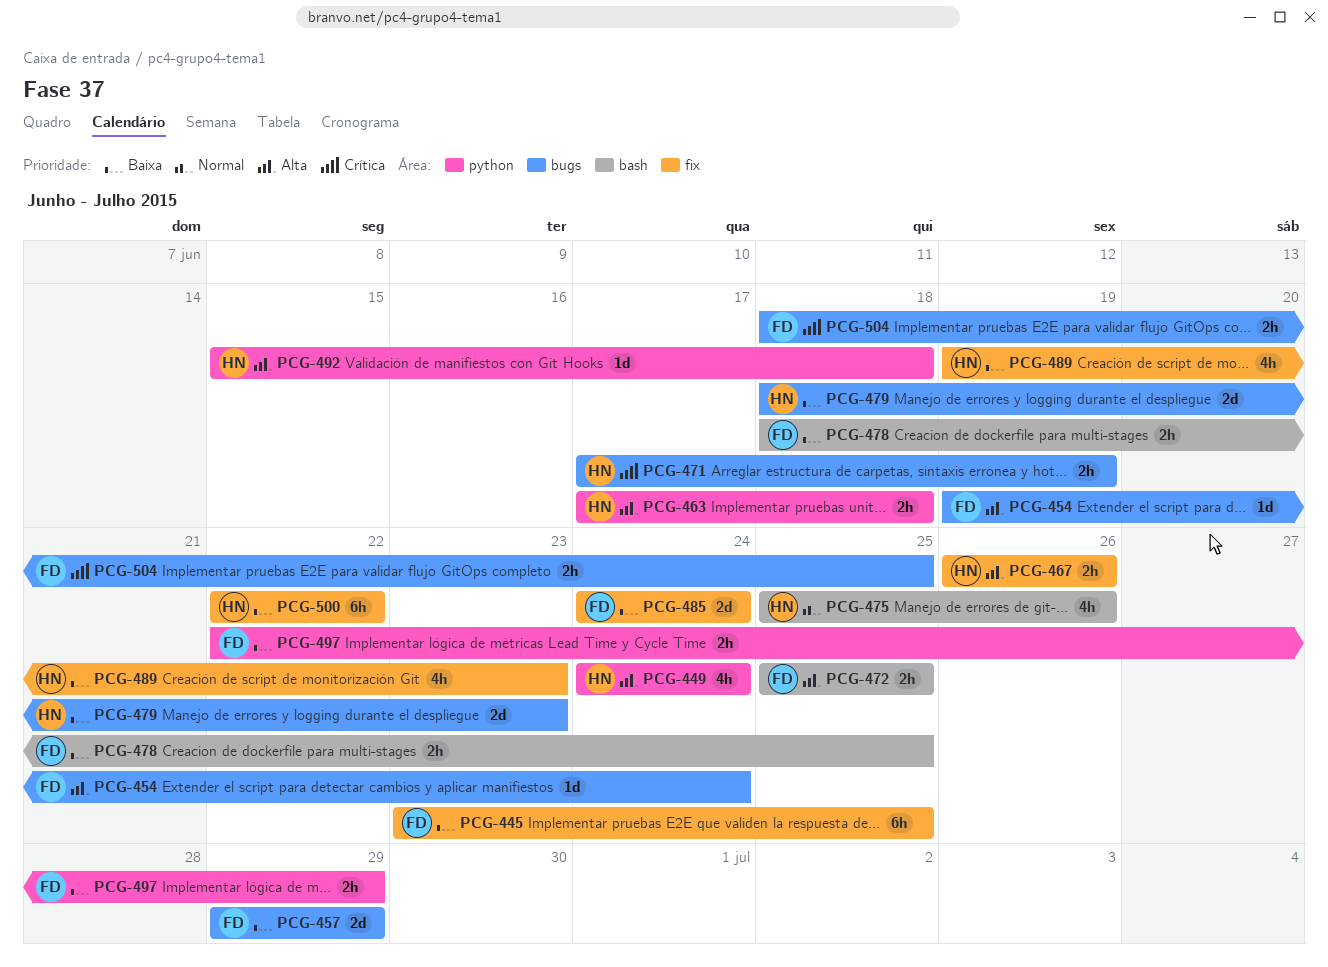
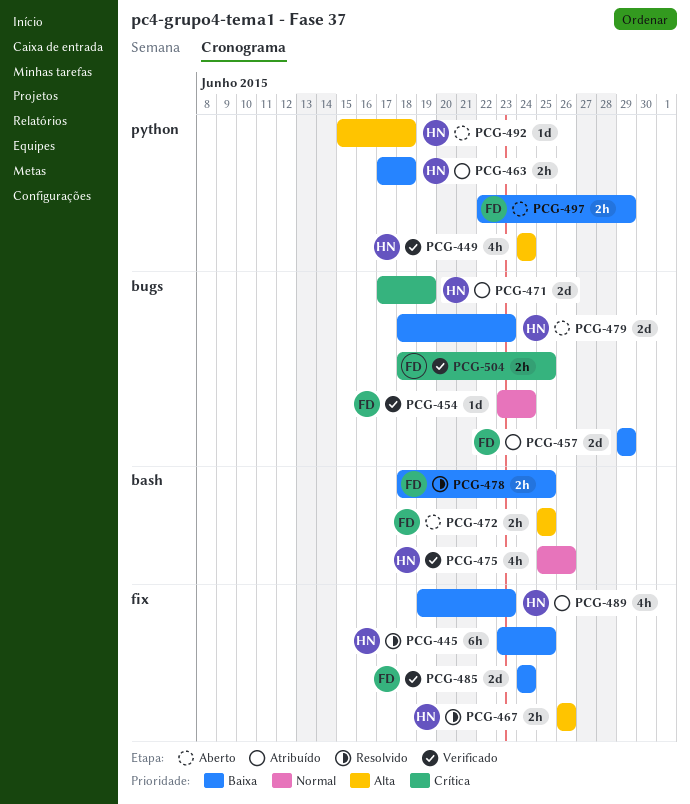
PCG-445, owner: FD -> HN
PCG-454, priority: Alta -> Normal
PCG-454, start: Jun 19 -> Jun 23
PCG-463, priority: Alta -> Baixa
PCG-471, estimate: 2h -> 2d
PCG-500: present -> none

